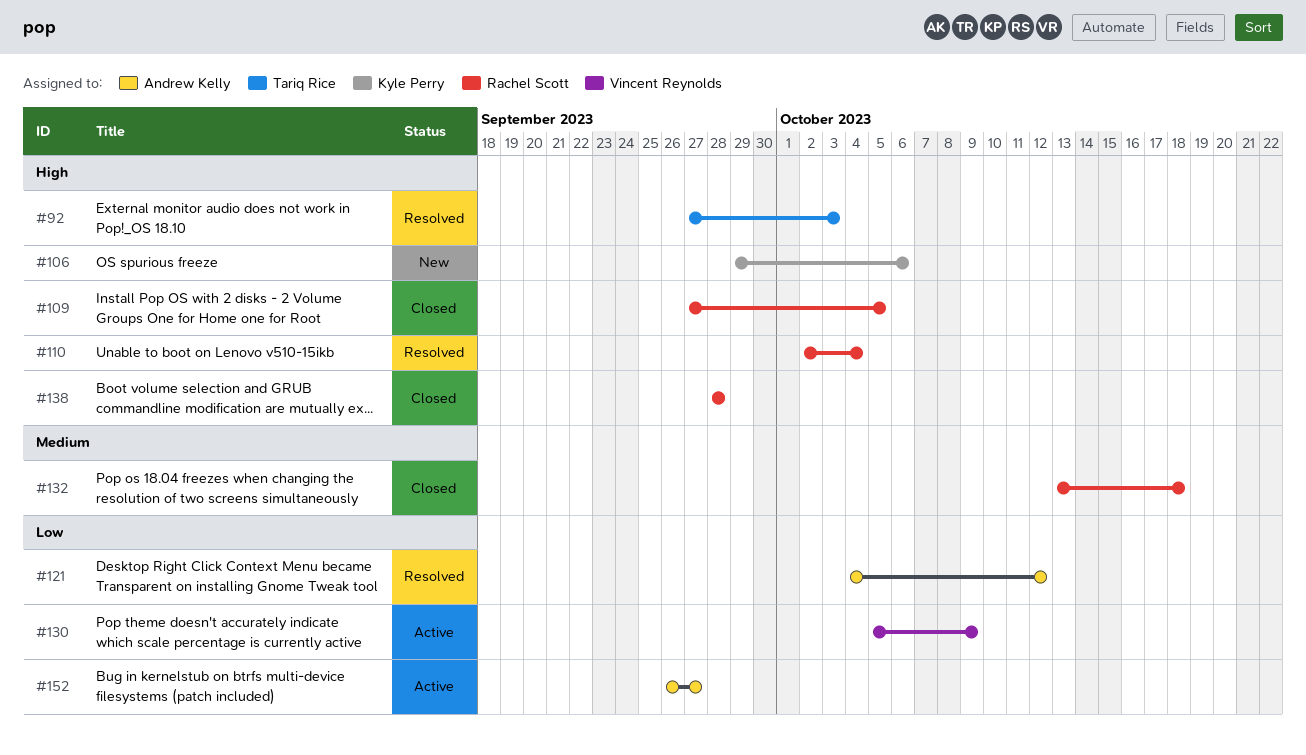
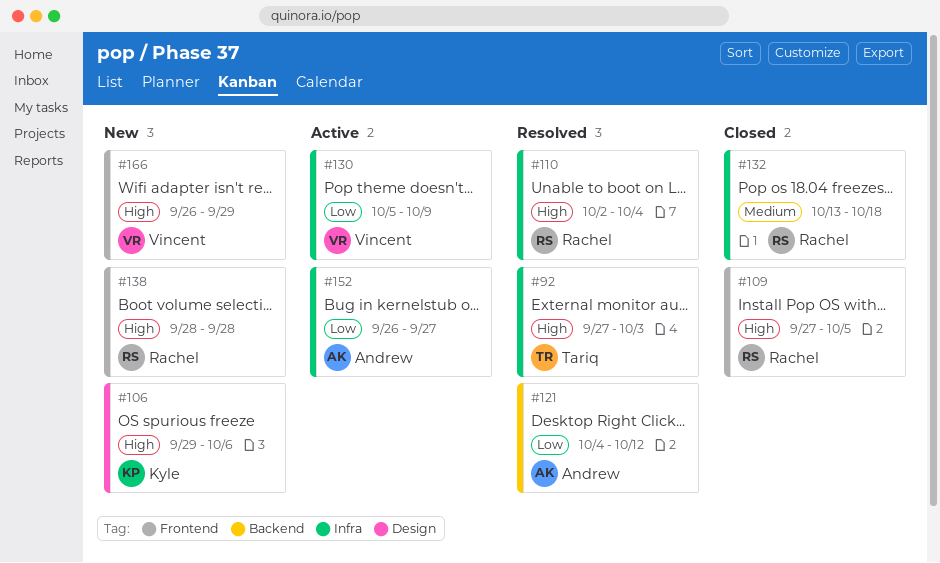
#138, status: Closed -> New
#166: none -> present

